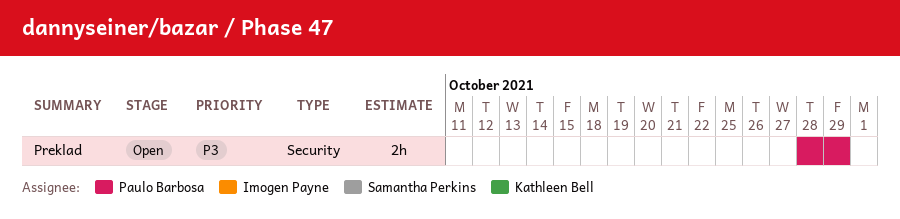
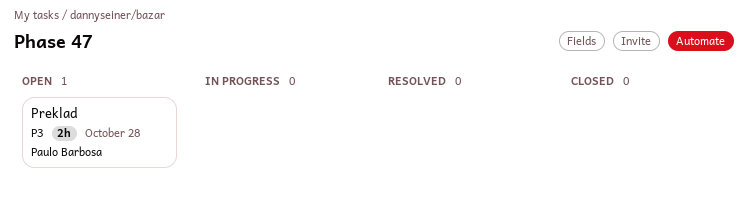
Preklad, due: Oct 29 -> Oct 28

